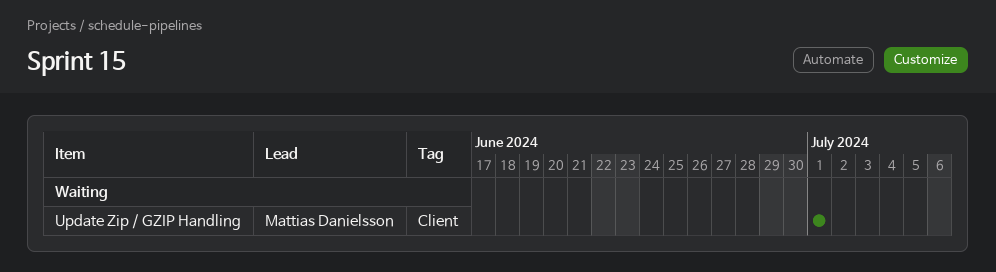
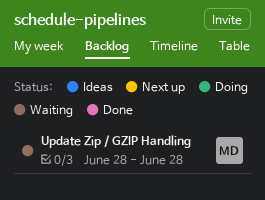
Update Zip / GZIP Handling, start: Jul 1 -> Jun 28
Update Zip / GZIP Handling, due: Jul 1 -> Jun 28

